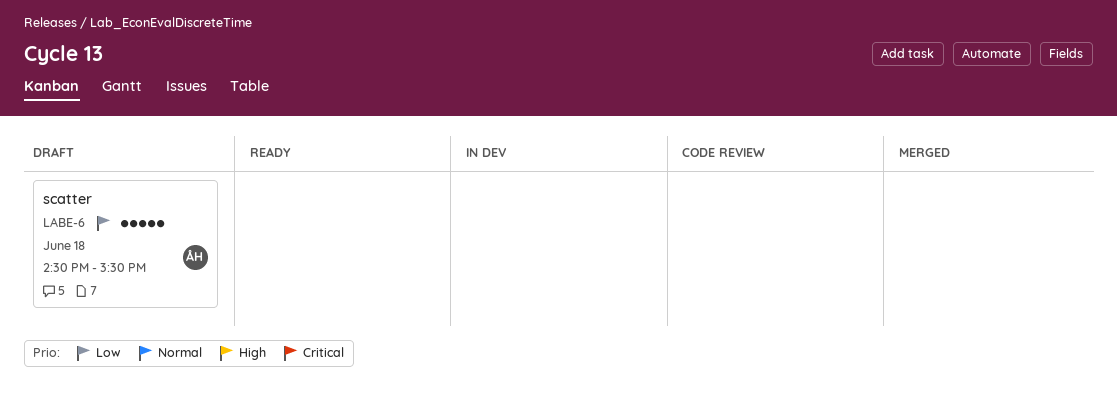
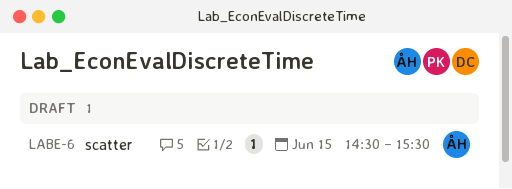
LABE-6, estimate: 5 -> 1
LABE-6, day: Jun 18 -> Jun 15

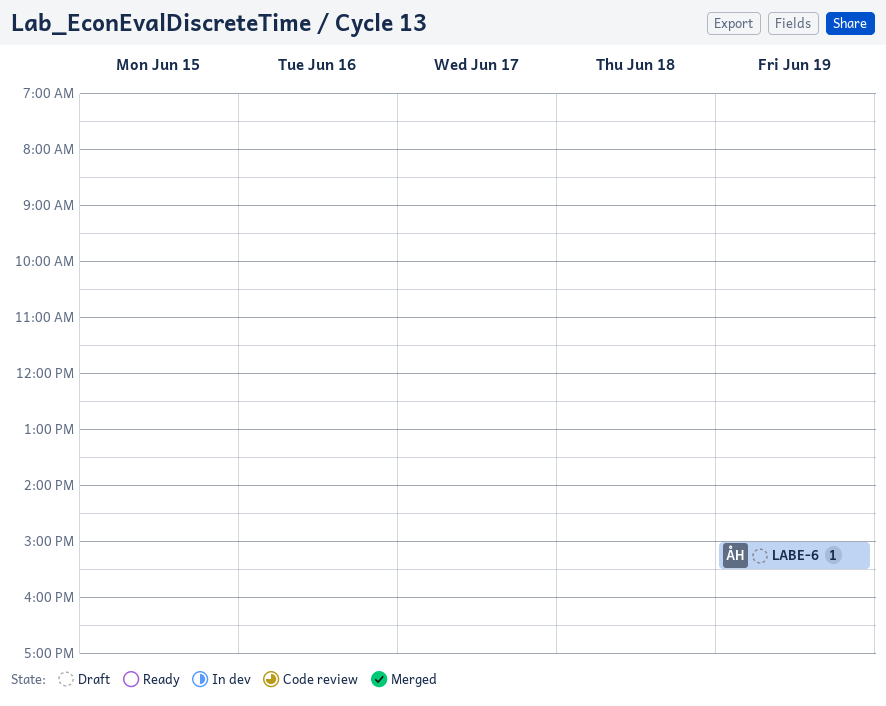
LABE-6, day: Jun 15 -> Jun 19
LABE-6, begins: 14:30 -> 15:00

